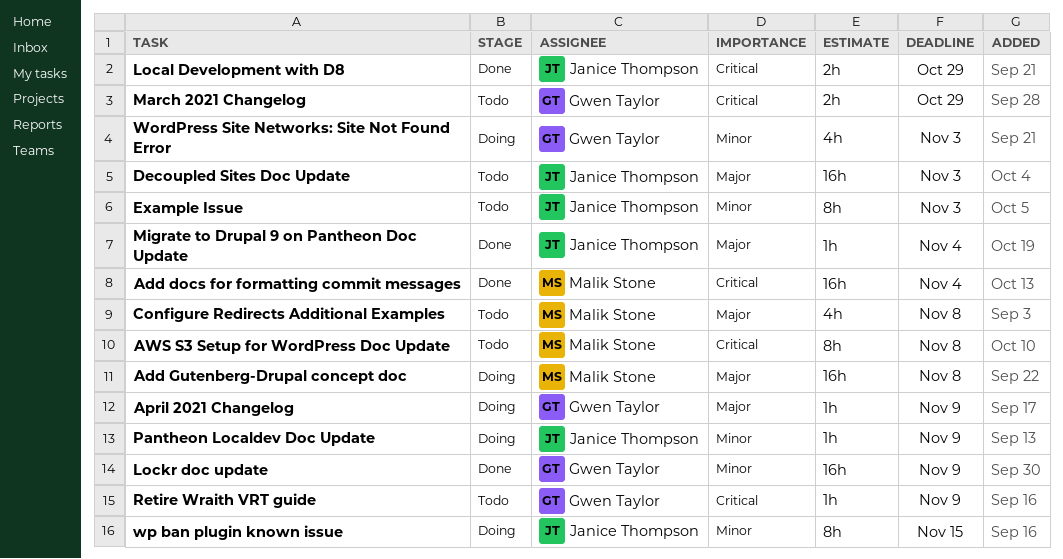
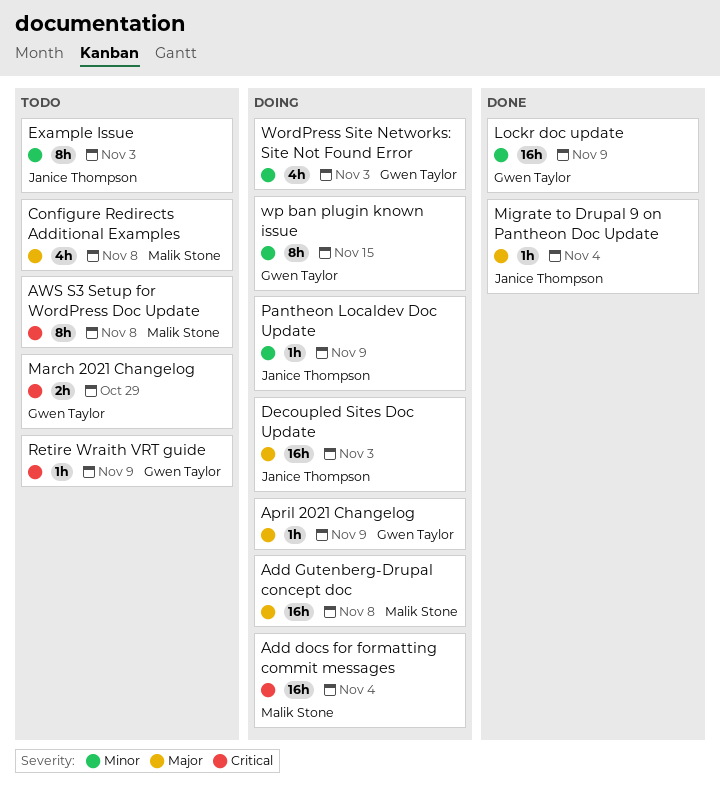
Add docs for formatting commit messages, status: Done -> Doing
Decoupled Sites Doc Update, status: Todo -> Doing
Local Development with D8: present -> none
wp ban plugin known issue, owner: Janice Thompson -> Gwen Taylor

